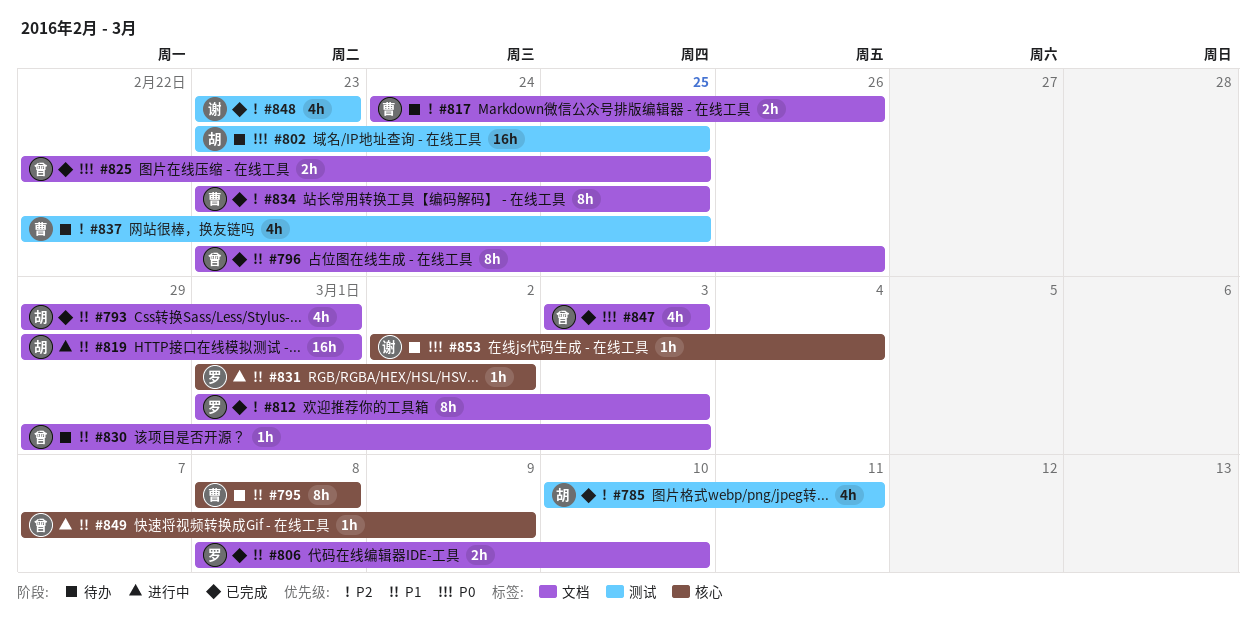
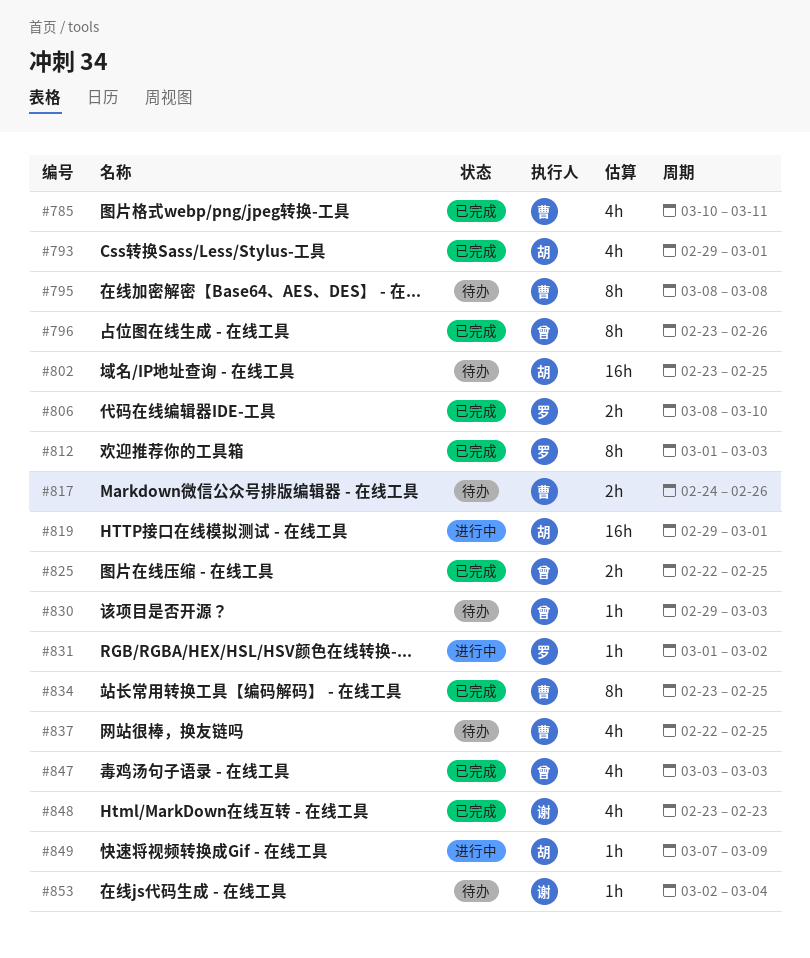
#785, owner: 胡 -> 曹
#849, owner: 曾 -> 胡

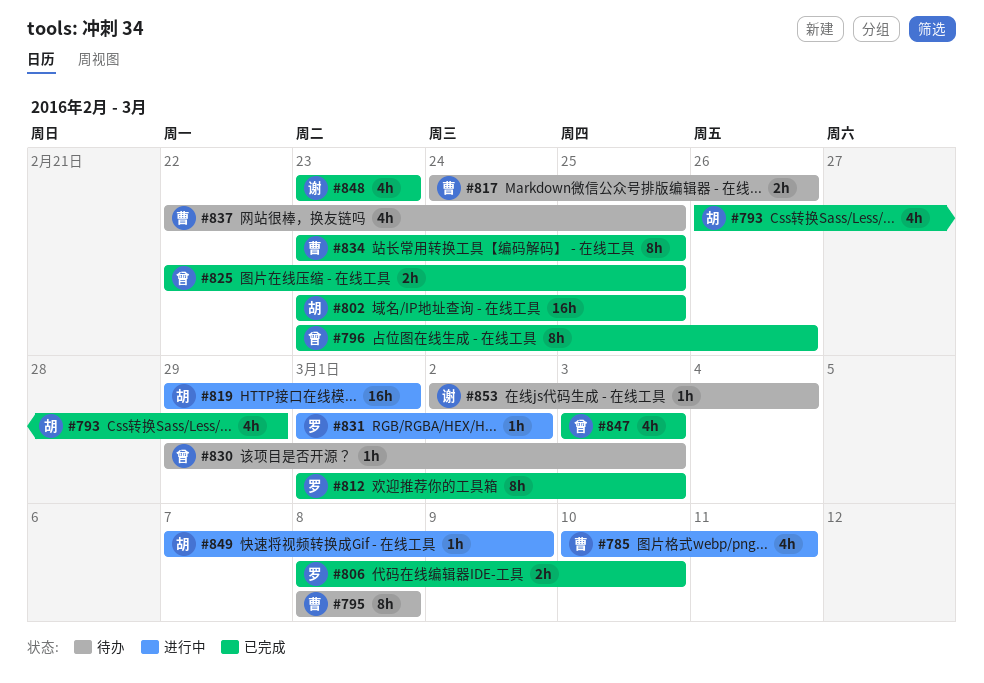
#785, status: 已完成 -> 进行中
#793, start: Feb 29 -> Feb 26
#793, due: Mar 1 -> Feb 29
#802, status: 待办 -> 已完成

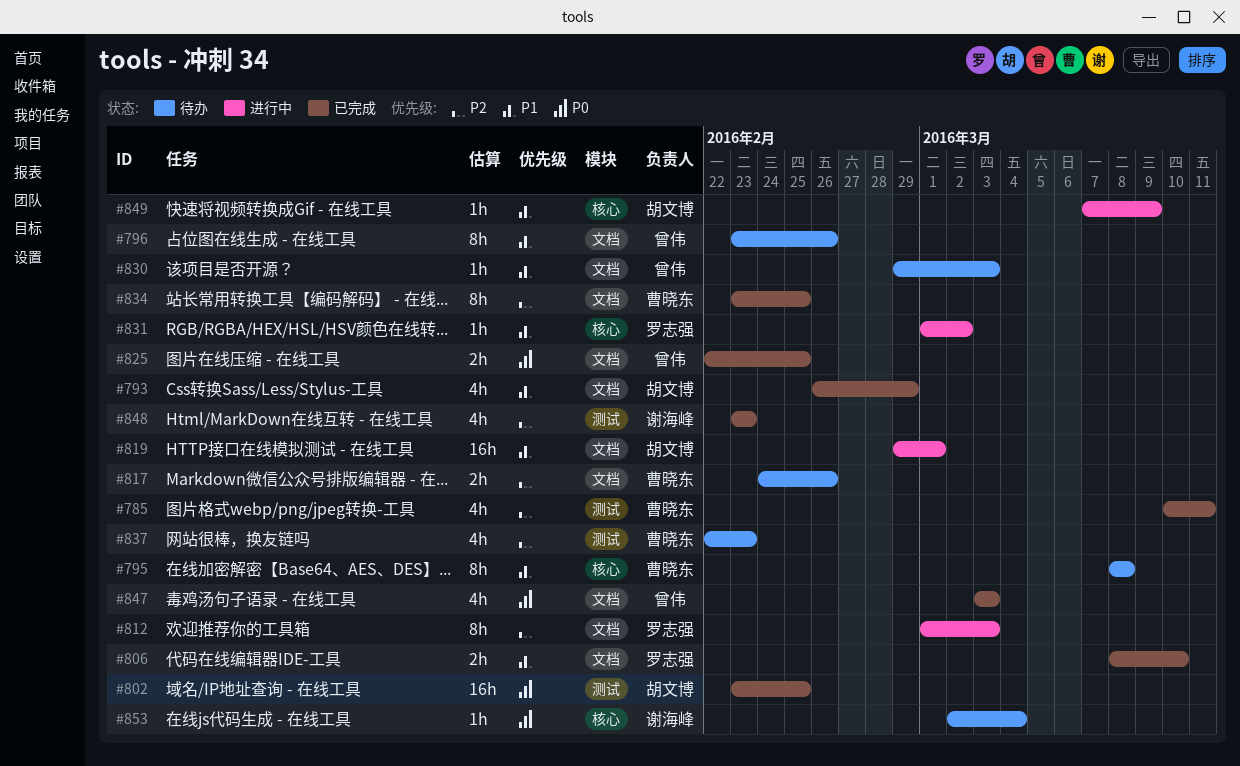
#785, status: 进行中 -> 已完成
#796, status: 已完成 -> 待办
#812, status: 已完成 -> 进行中
#837, due: Feb 25 -> Feb 23

